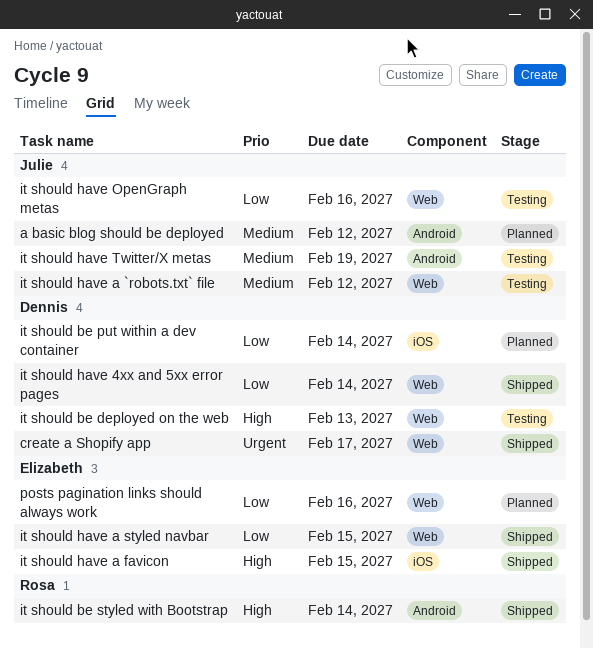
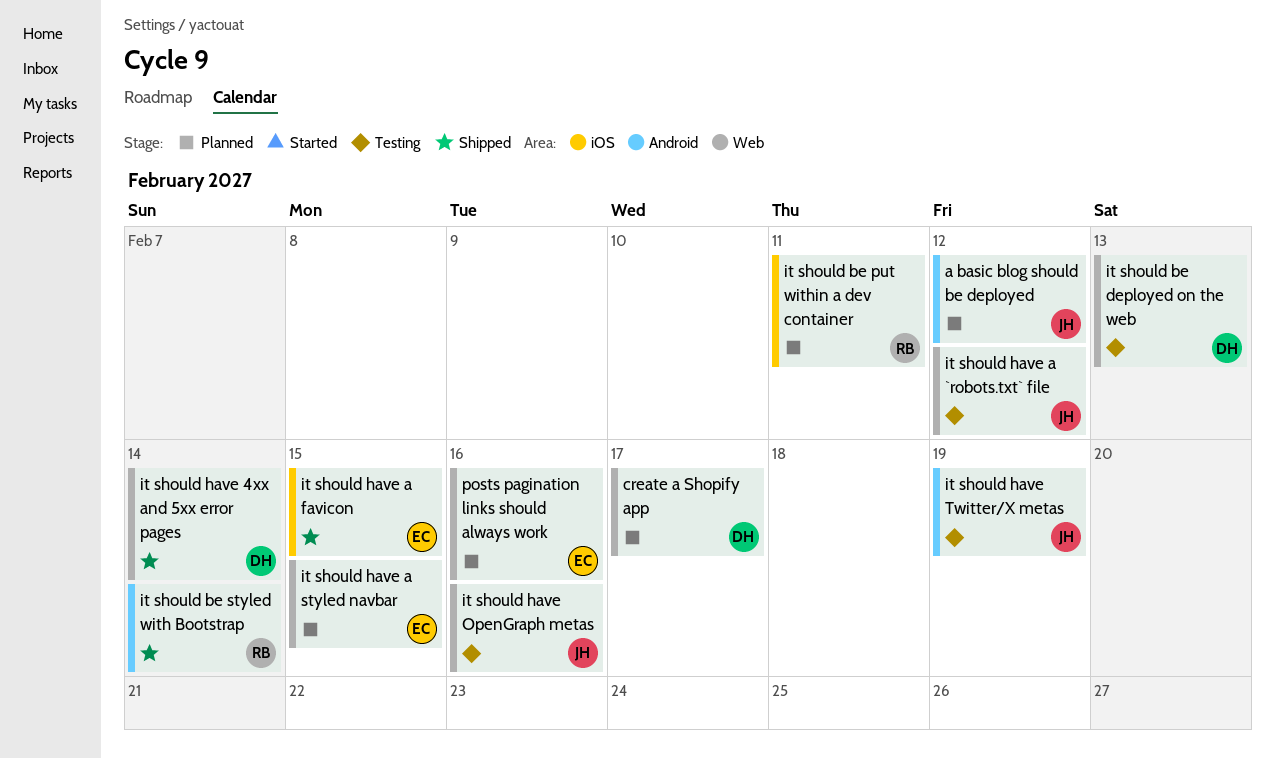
create a Shopify app, status: Shipped -> Planned
it should be put within a dev container, owner: Dennis -> Rosa
it should be put within a dev container, due: Feb 14 -> Feb 11
it should have a styled navbar, status: Shipped -> Planned

